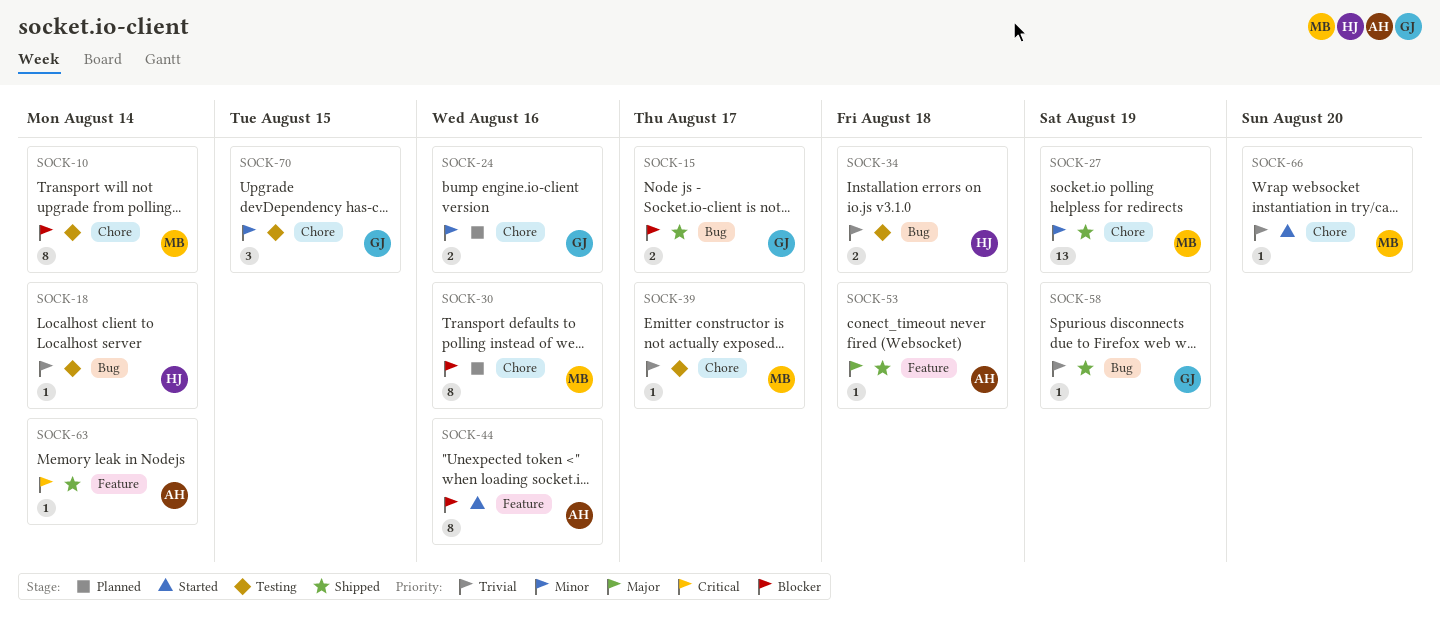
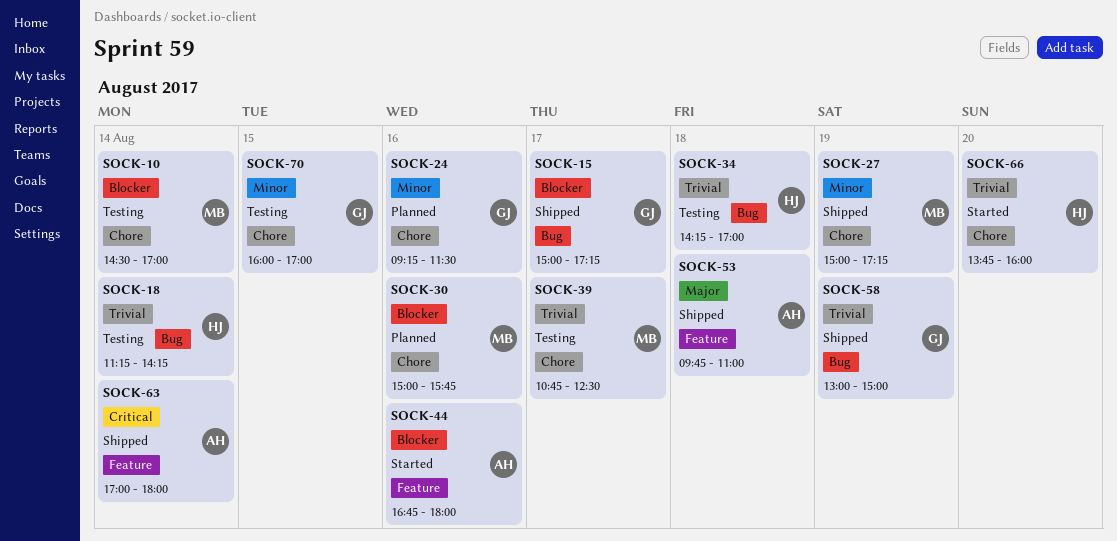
SOCK-66, owner: MB -> HJ

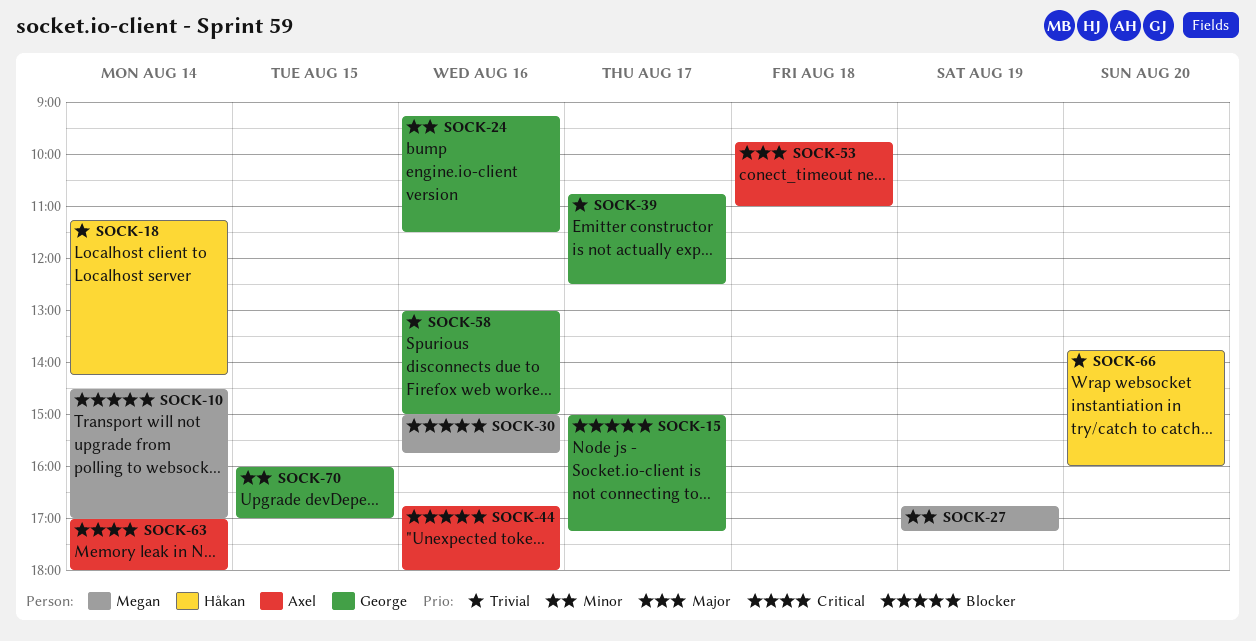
SOCK-27, begins: 15:00 -> 16:45
SOCK-34: present -> none
SOCK-39, owner: Megan -> George
SOCK-58, day: Aug 19 -> Aug 16

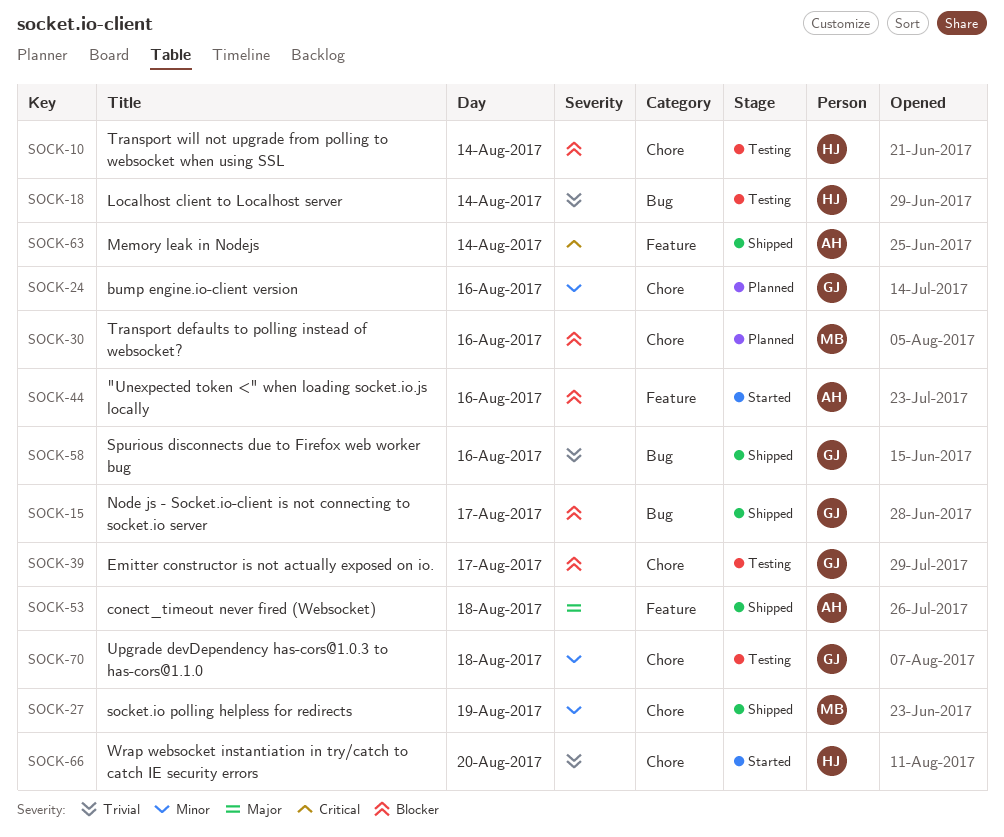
SOCK-10, owner: Megan -> Håkan
SOCK-39, priority: Trivial -> Blocker
SOCK-70, day: Aug 15 -> Aug 18

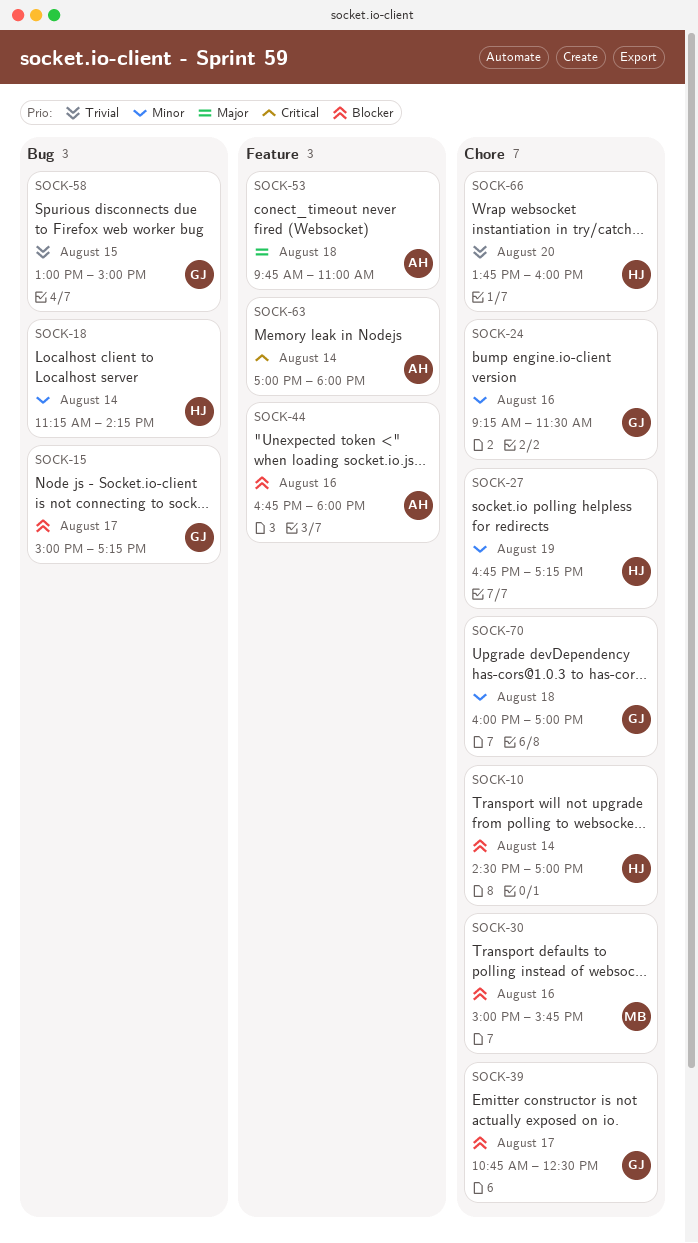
SOCK-18, priority: Trivial -> Minor
SOCK-27, owner: MB -> HJ
SOCK-58, day: Aug 16 -> Aug 15

